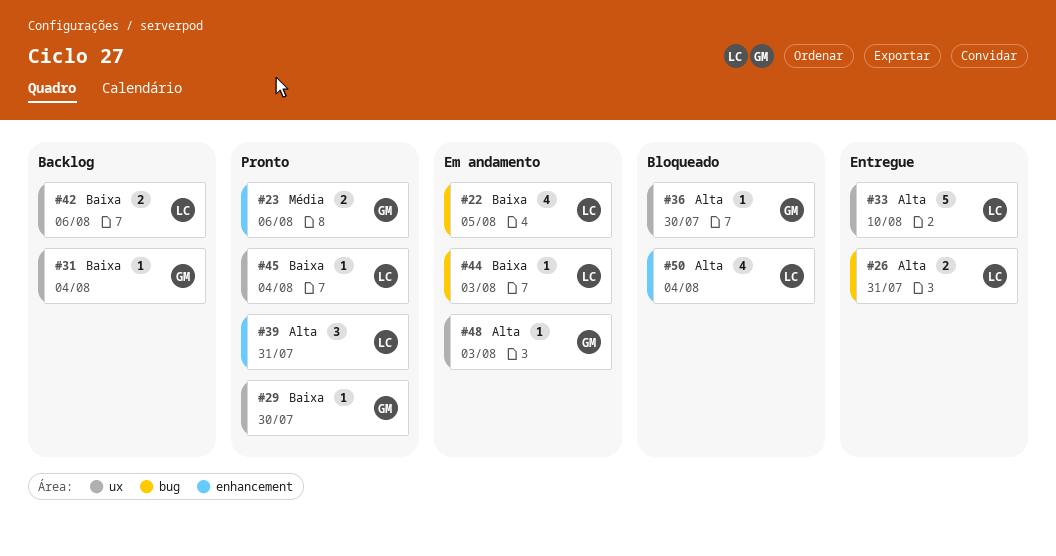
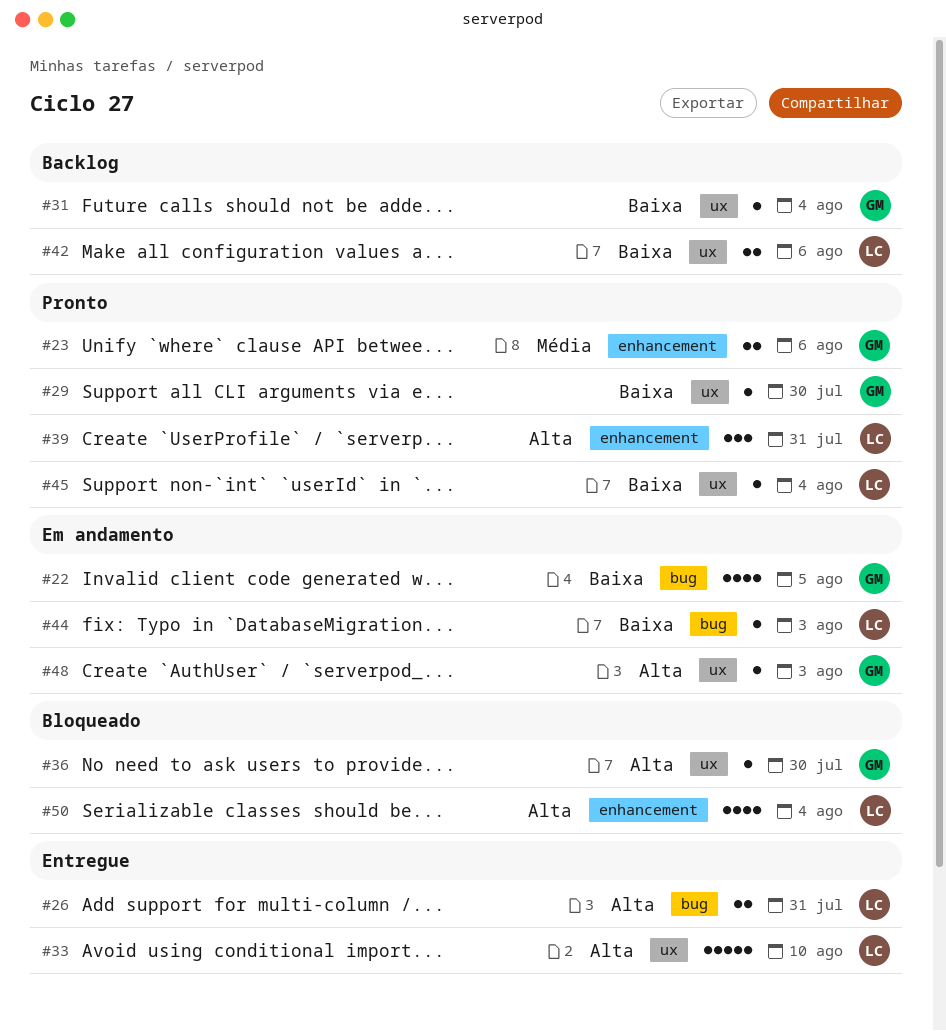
#22, owner: LC -> GM

